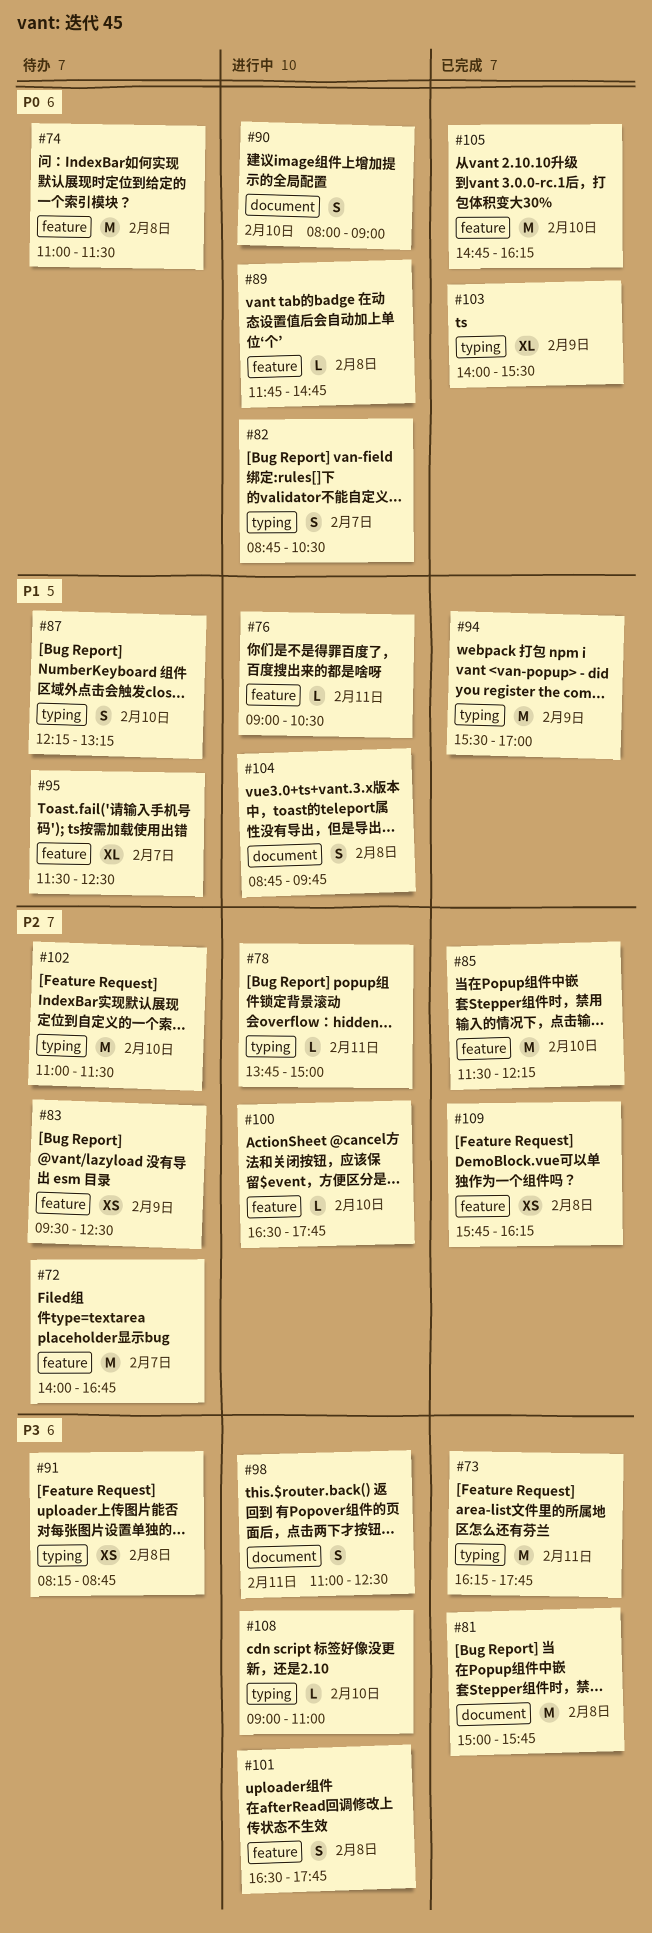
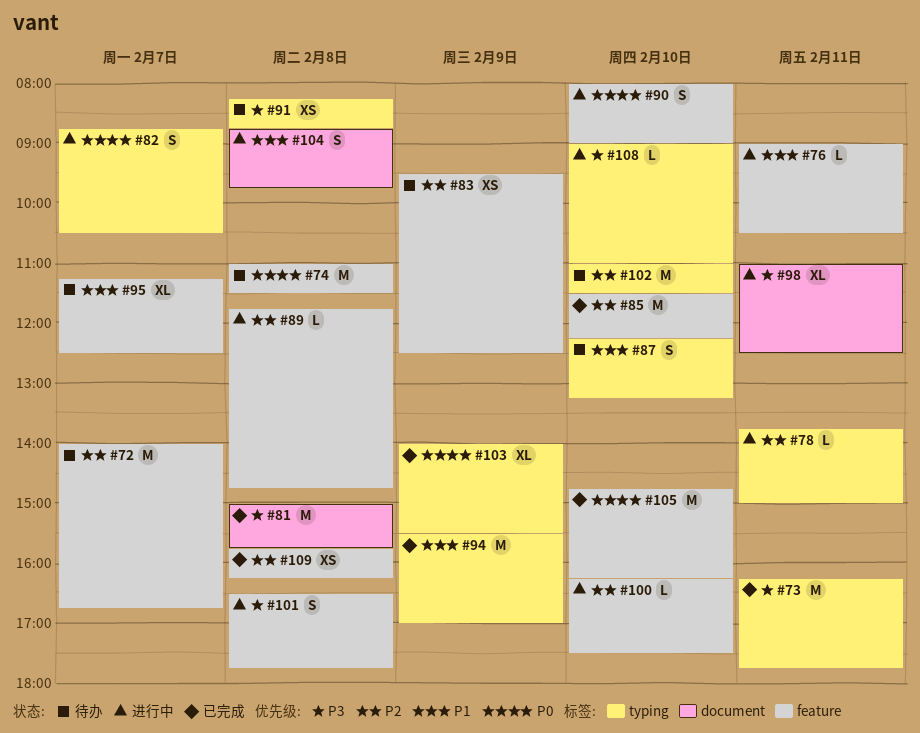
#89, priority: P0 -> P2
#90, label: document -> feature
#95, begins: 11:30 -> 11:15
#98, estimate: S -> XL
#100, begins: 16:30 -> 16:15
#100, ends: 17:45 -> 17:30

